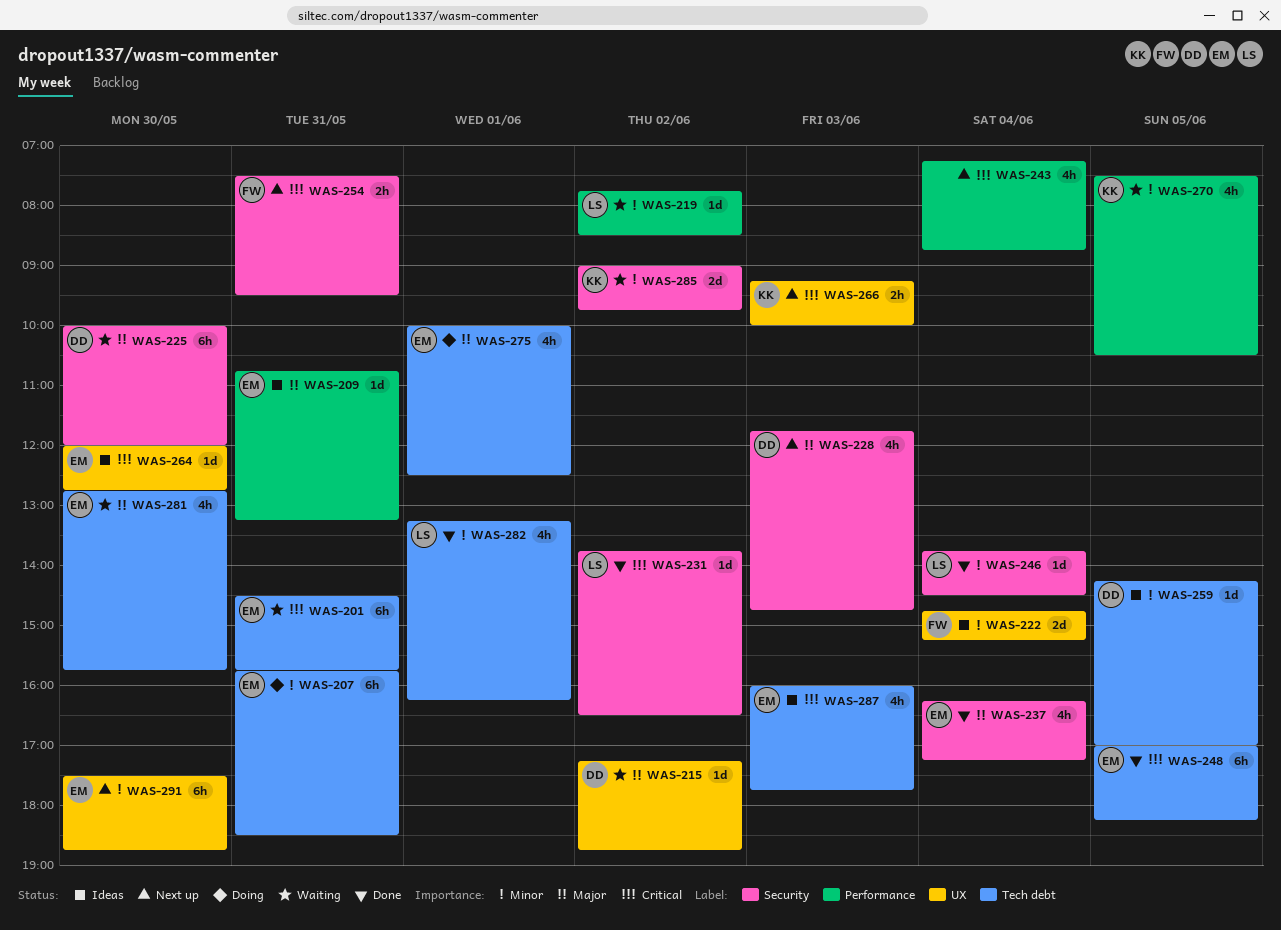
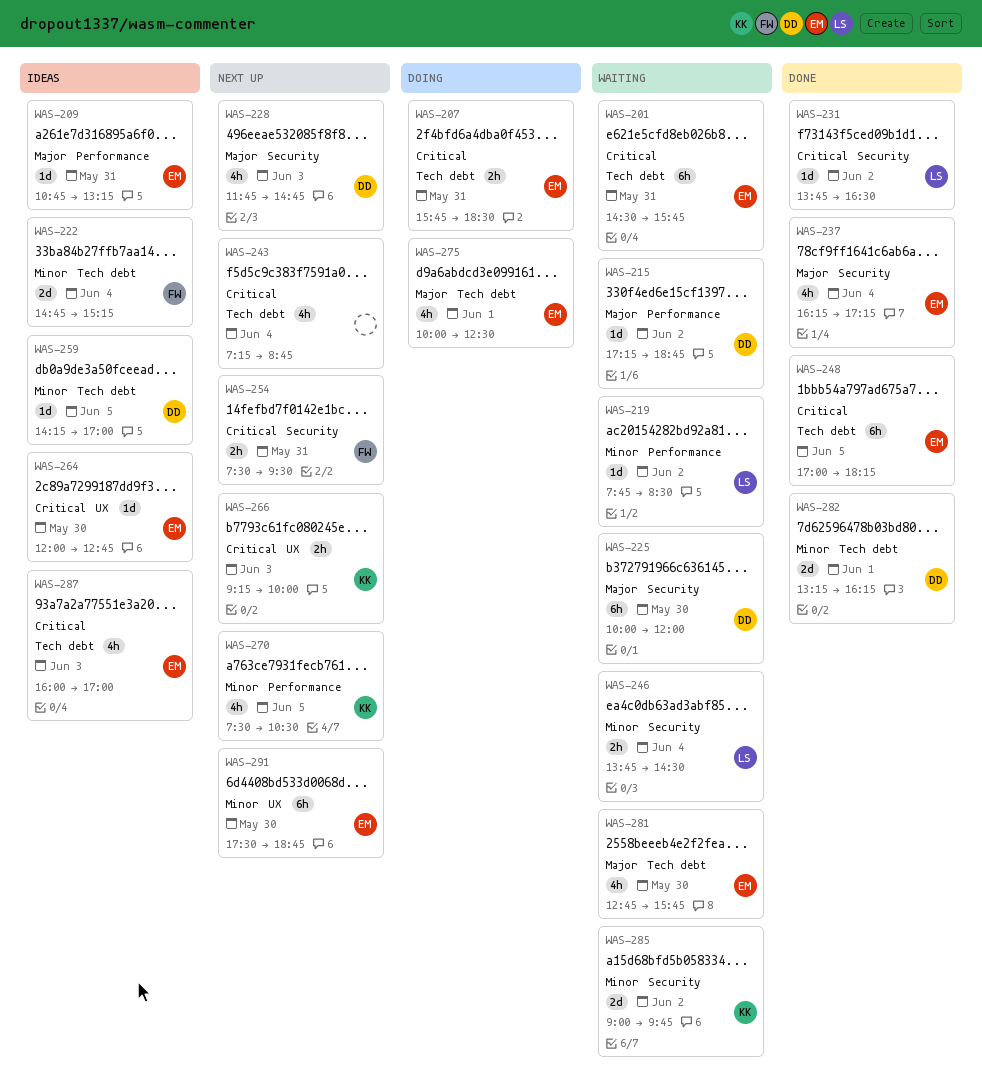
WAS-207, priority: Minor -> Critical
WAS-207, estimate: 6h -> 2h
WAS-215, label: UX -> Performance
WAS-222, label: UX -> Tech debt
WAS-243, label: Performance -> Tech debt
WAS-246, status: Done -> Waiting
WAS-246, estimate: 1d -> 2h
WAS-270, status: Waiting -> Next up
WAS-282, owner: LS -> DD
WAS-282, estimate: 4h -> 2d
WAS-287, ends: 17:45 -> 17:00

